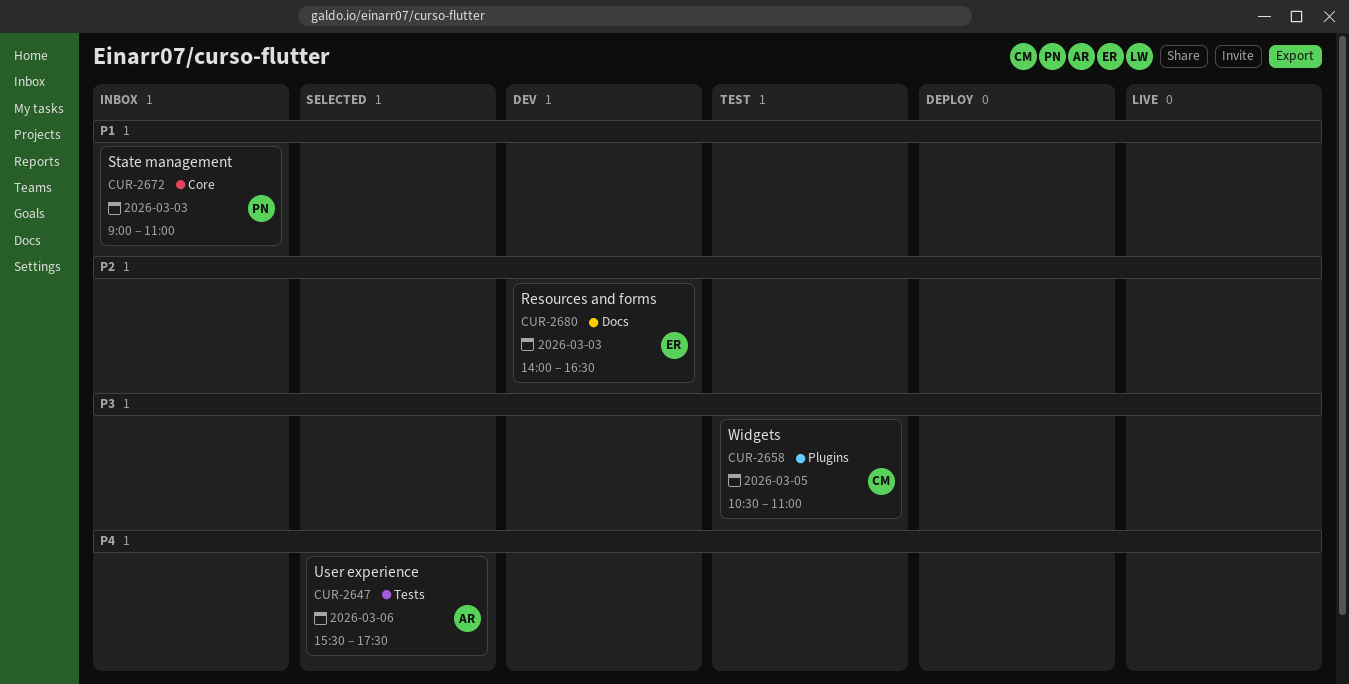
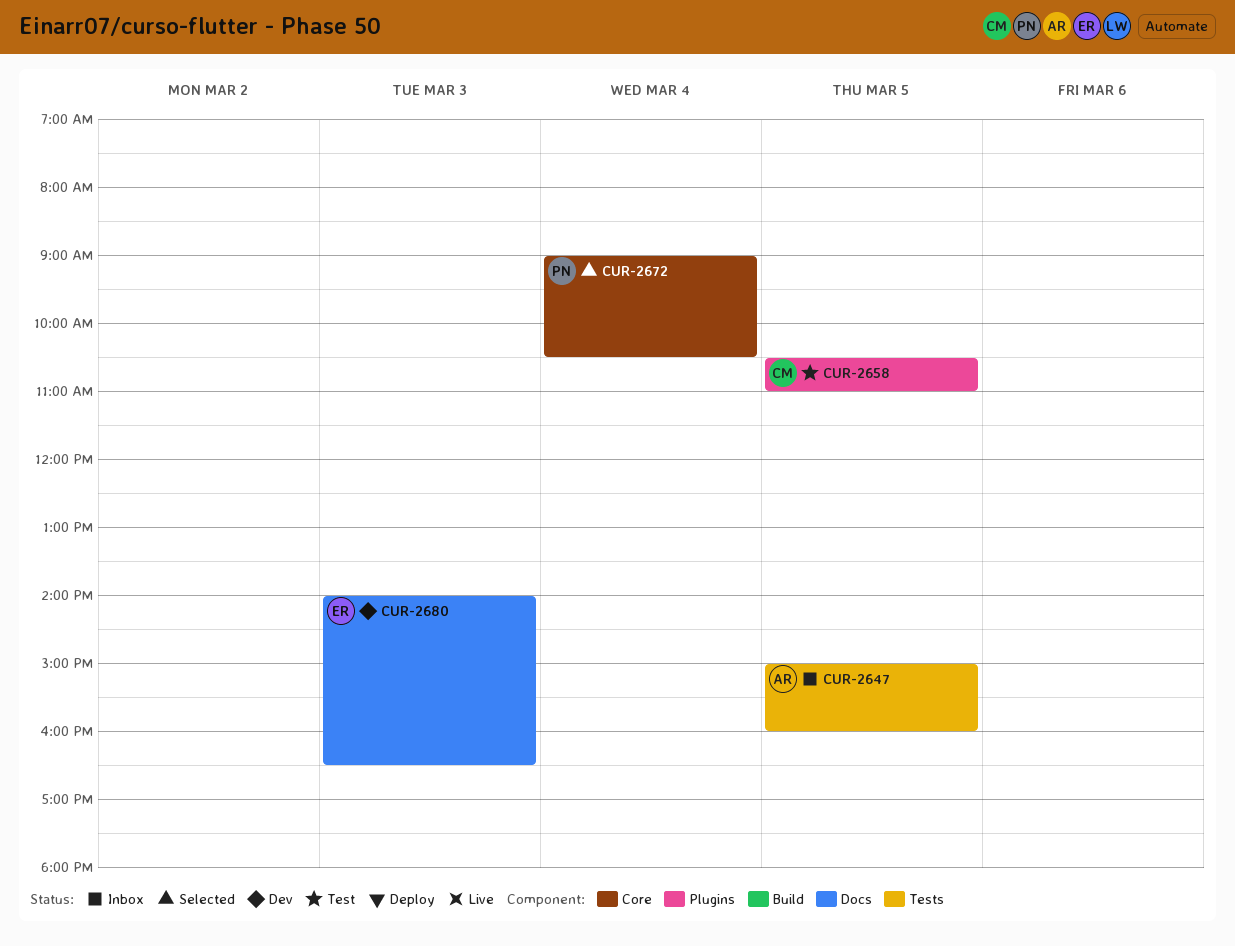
CUR-2647, status: Selected -> Inbox
CUR-2647, day: Mar 6 -> Mar 5
CUR-2647, begins: 15:30 -> 15:00
CUR-2647, ends: 17:30 -> 16:00
CUR-2672, status: Inbox -> Selected
CUR-2672, day: Mar 3 -> Mar 4
CUR-2672, ends: 11:00 -> 10:30

